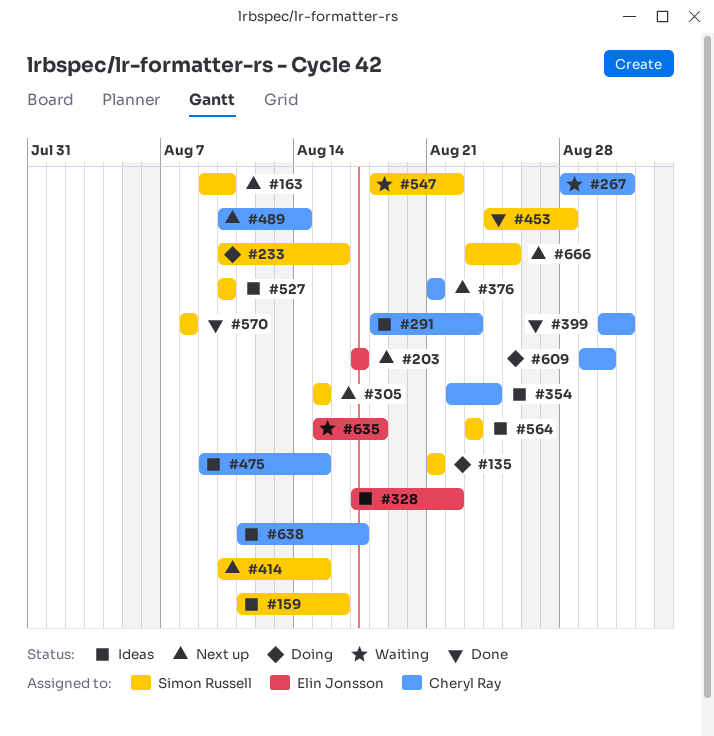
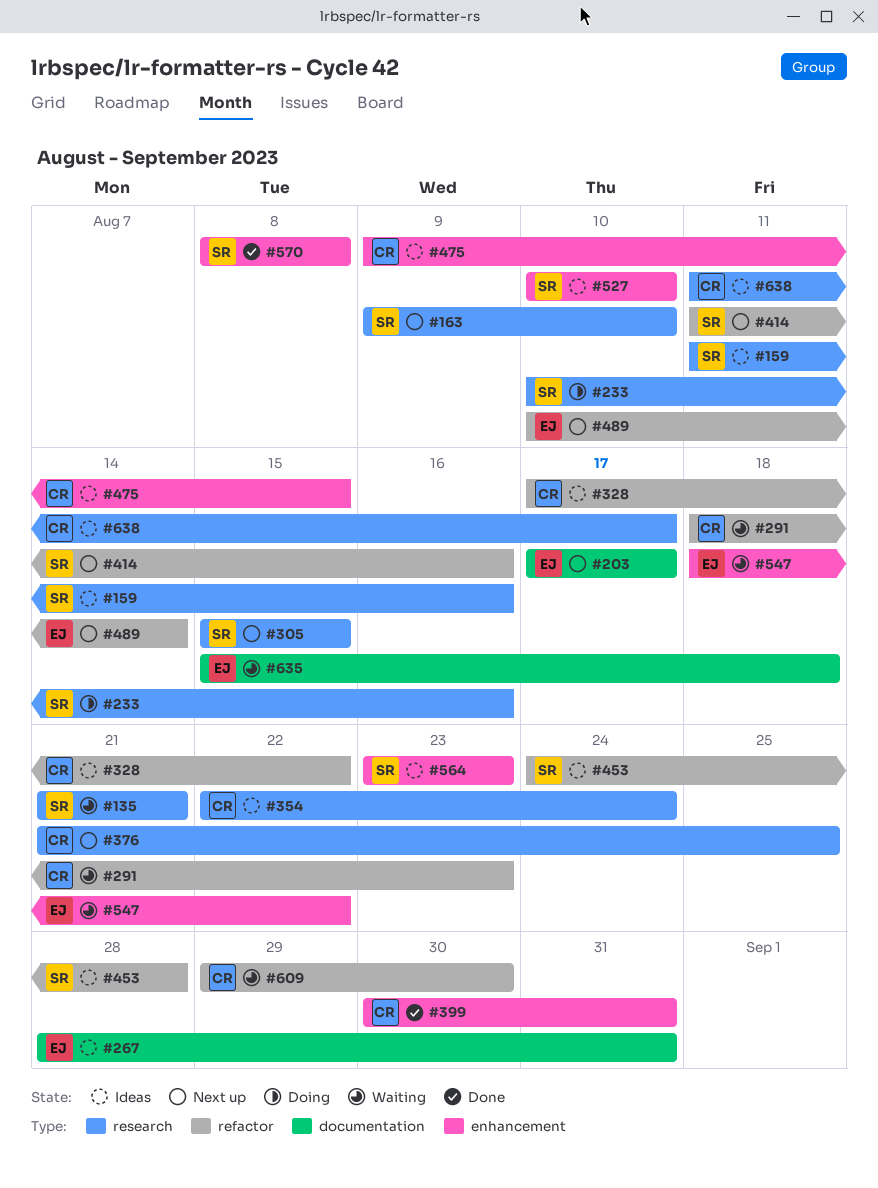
#135, status: Doing -> Waiting
#267, status: Waiting -> Ideas
#267, owner: Cheryl Ray -> Elin Jonsson
#291, status: Ideas -> Waiting
#328, owner: Elin Jonsson -> Cheryl Ray
#376, due: Aug 21 -> Aug 25
#414, start: Aug 10 -> Aug 11
#414, due: Aug 15 -> Aug 16
#453, status: Done -> Ideas
#489, owner: Cheryl Ray -> Elin Jonsson
#547, owner: Simon Russell -> Elin Jonsson
#609, status: Doing -> Waiting
#666: present -> none

